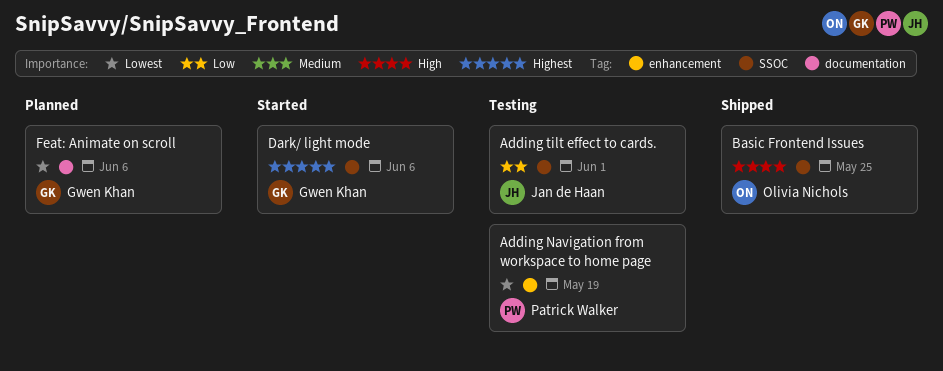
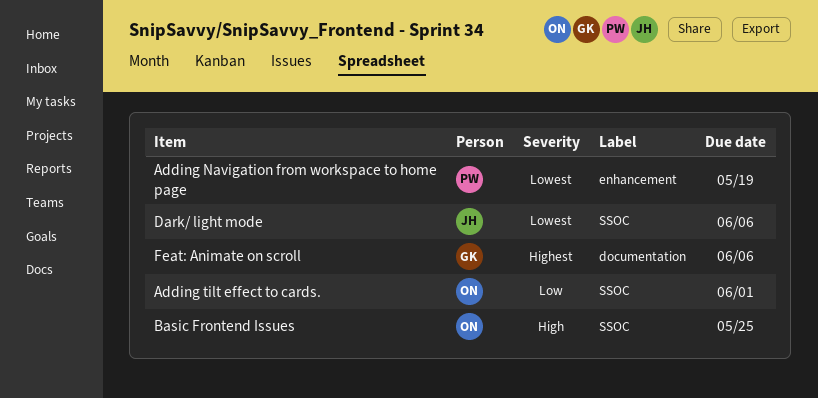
Adding tilt effect to cards., owner: Jan de Haan -> Olivia Nichols
Dark/ light mode, owner: Gwen Khan -> Jan de Haan
Dark/ light mode, priority: Highest -> Lowest
Feat: Animate on scroll, priority: Lowest -> Highest

